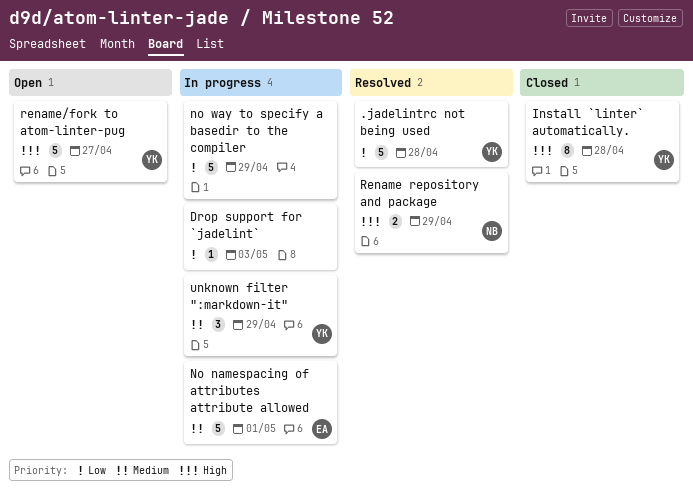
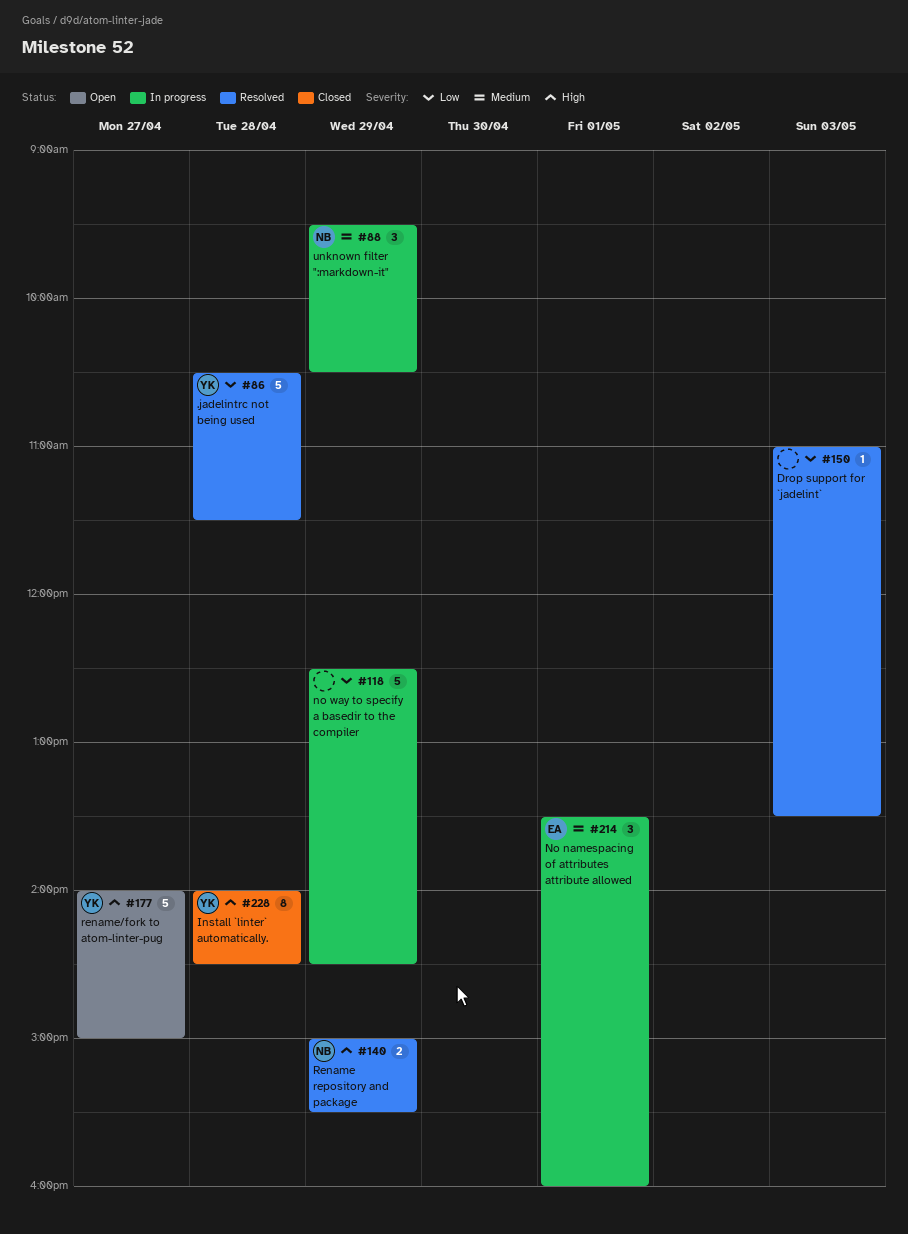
Drop support for `jadelint`, status: In progress -> Resolved
No namespacing of attributes attribute allowed, estimate: 5 -> 3
unknown filter ":markdown-it", owner: YK -> NB

